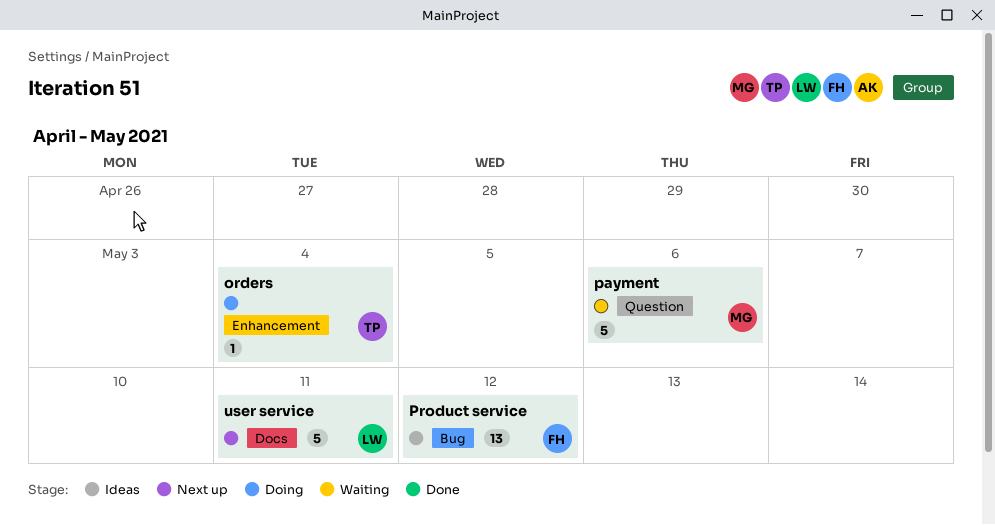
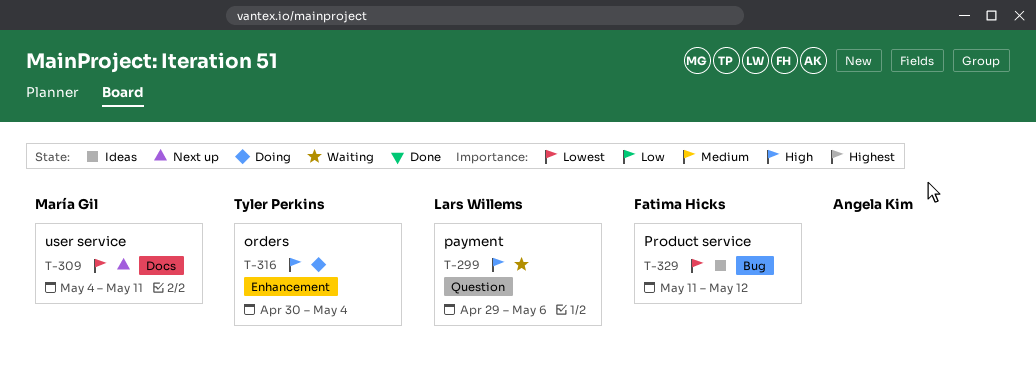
payment, owner: María Gil -> Lars Willems
user service, owner: Lars Willems -> María Gil

